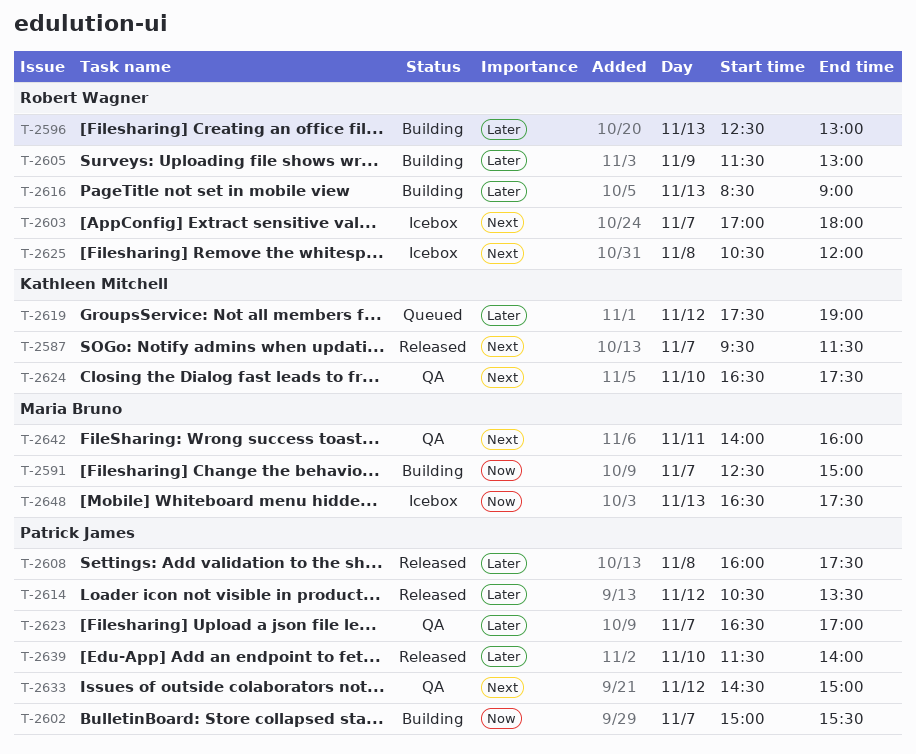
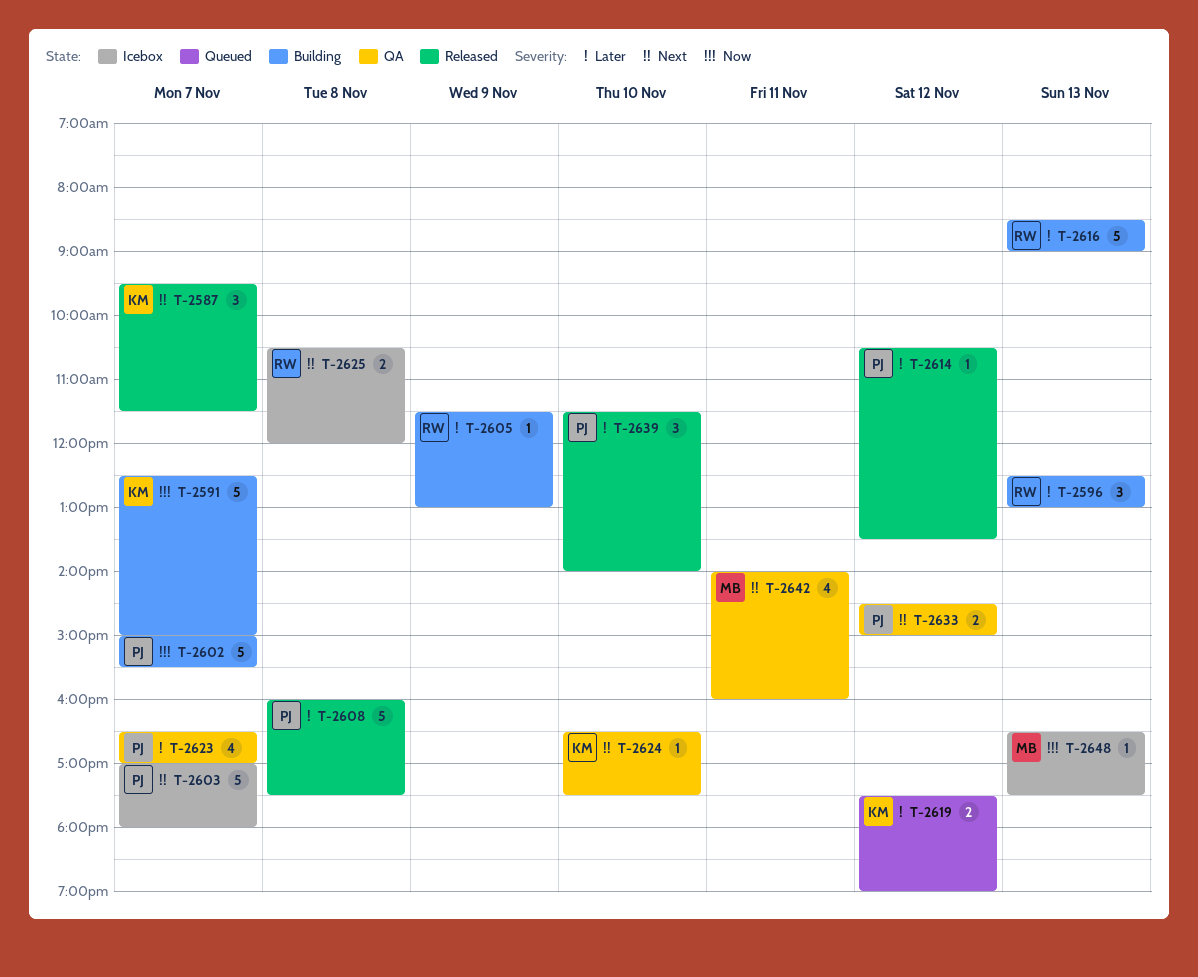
T-2591, owner: Maria Bruno -> Kathleen Mitchell
T-2603, owner: Robert Wagner -> Patrick James

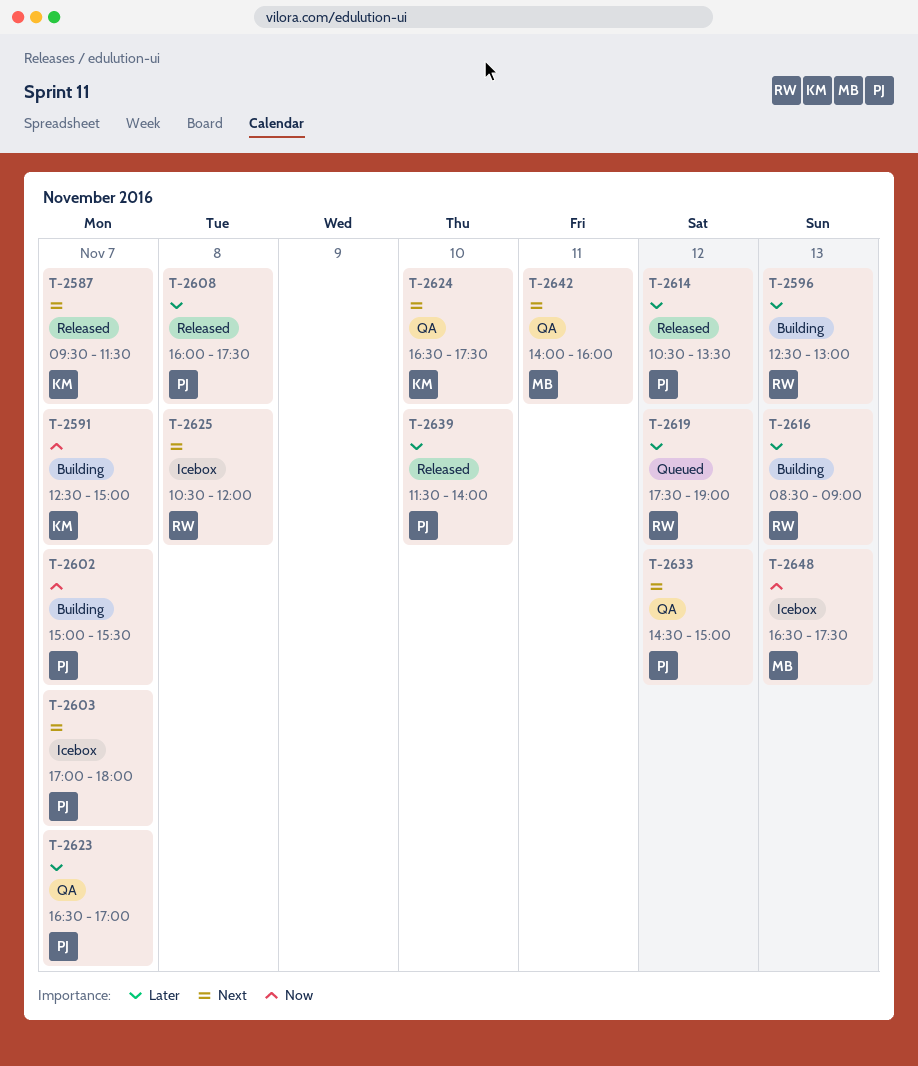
T-2605: present -> none
T-2619, owner: KM -> RW

